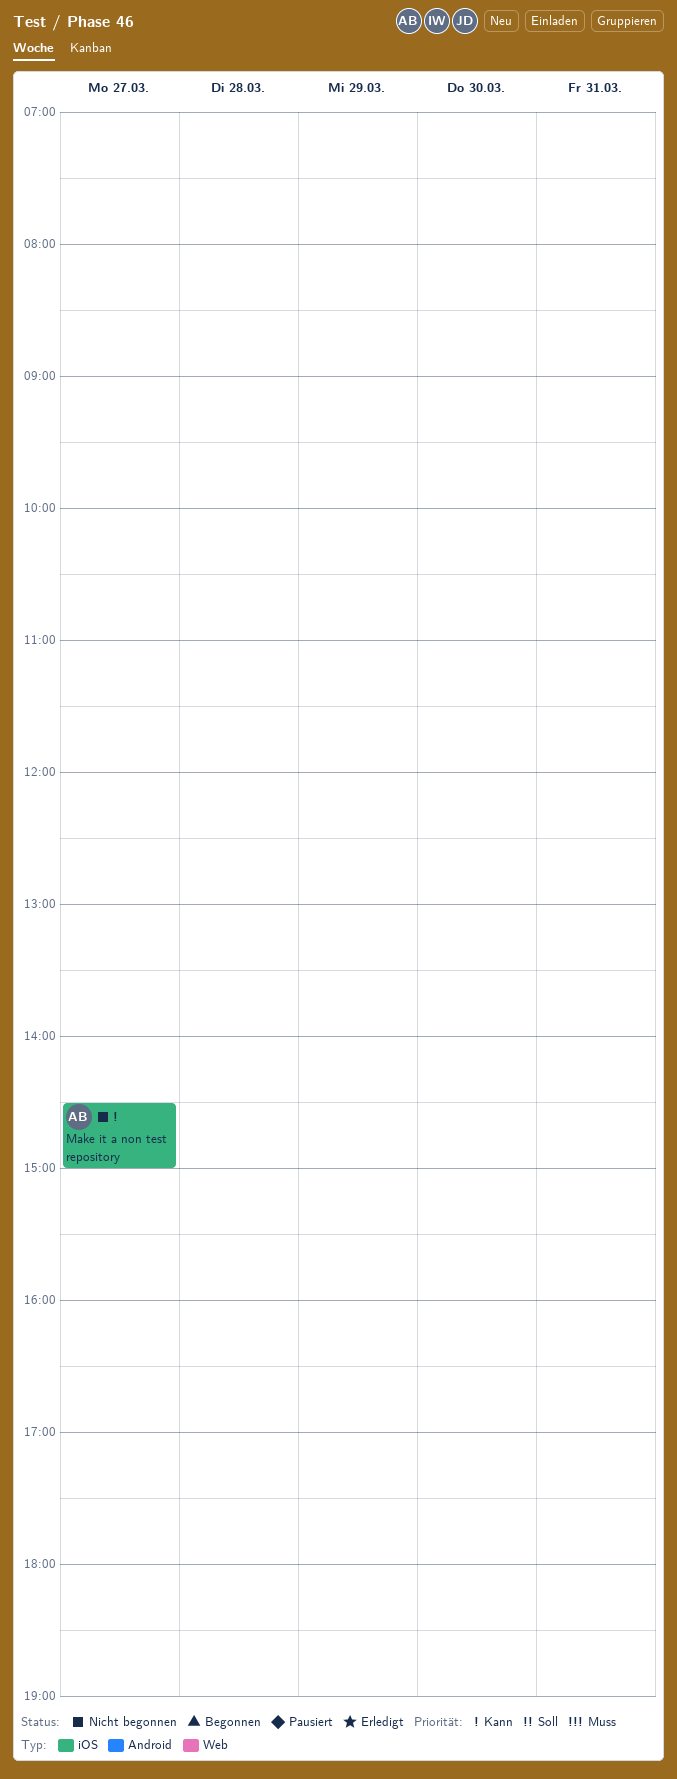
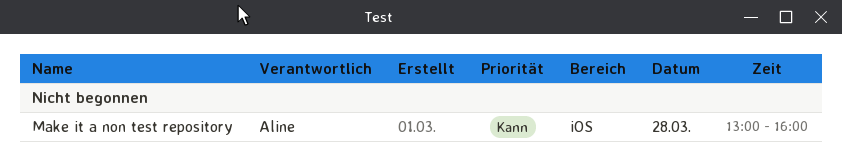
Make it a non test repository, day: Mar 27 -> Mar 28
Make it a non test repository, begins: 14:30 -> 13:00
Make it a non test repository, ends: 15:00 -> 16:00

